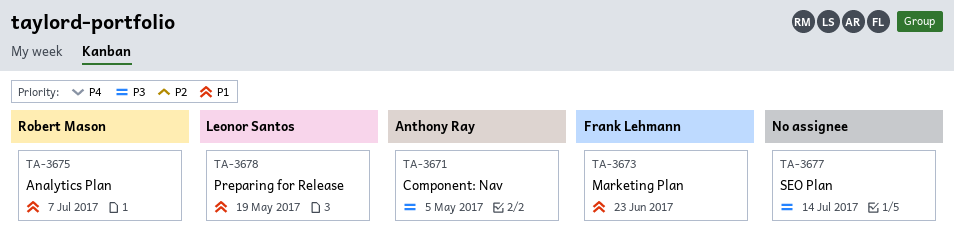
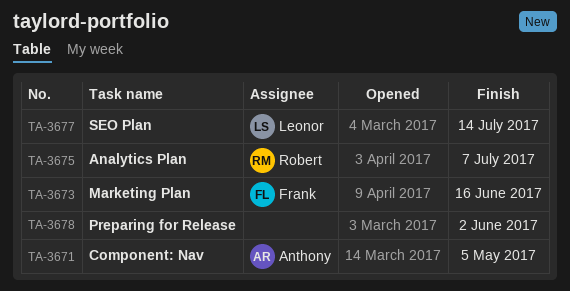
TA-3673, due: Jun 23 -> Jun 16
TA-3677, owner: none -> Leonor Santos
TA-3678, owner: Leonor Santos -> none
TA-3678, due: May 19 -> Jun 2

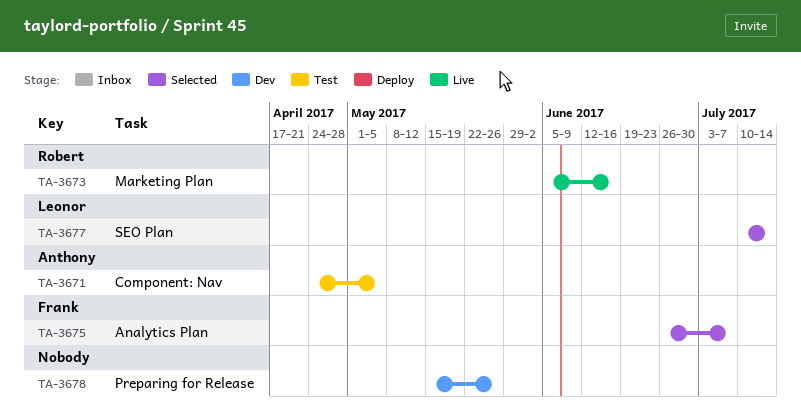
TA-3673, owner: Frank -> Robert
TA-3675, owner: Robert -> Frank
TA-3678, due: Jun 2 -> May 26

